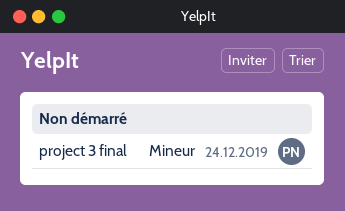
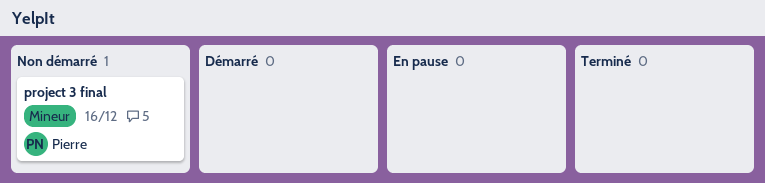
project 3 final, due: Dec 24 -> Dec 16

